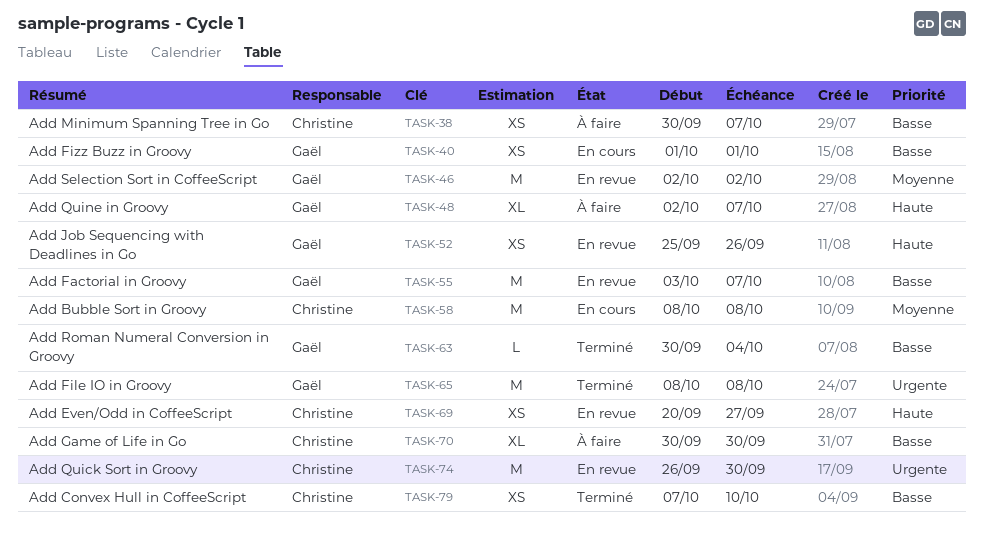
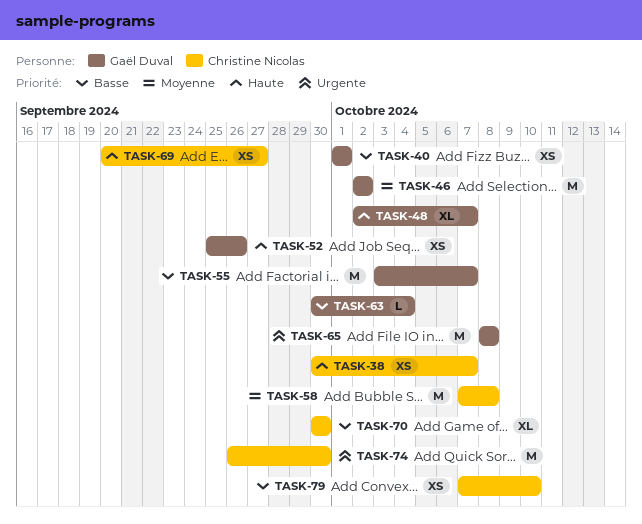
TASK-38, priority: Basse -> Haute
TASK-58, start: Oct 8 -> Oct 7

